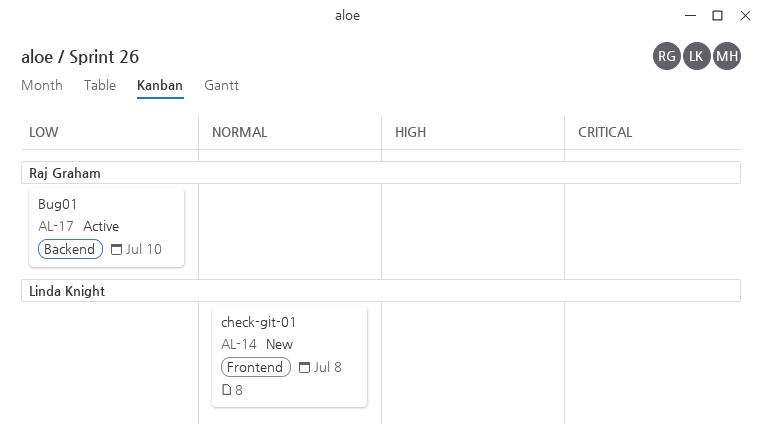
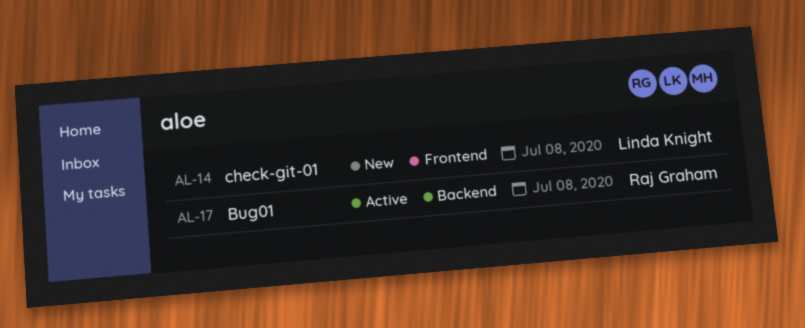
AL-17, due: Jul 10 -> Jul 8

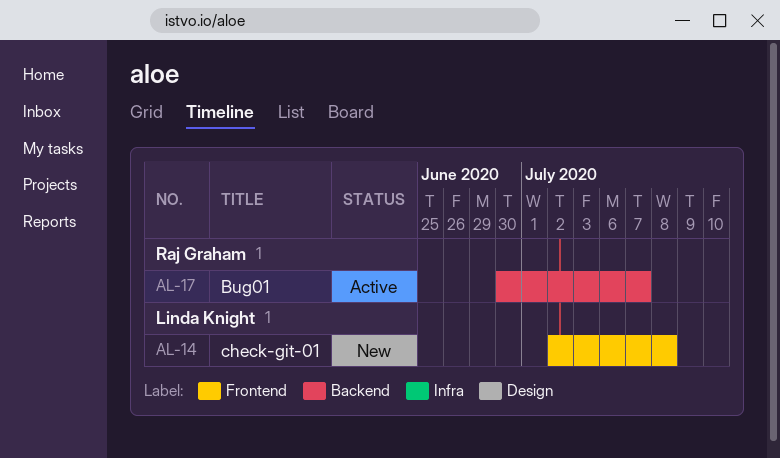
AL-17, due: Jul 8 -> Jul 7

